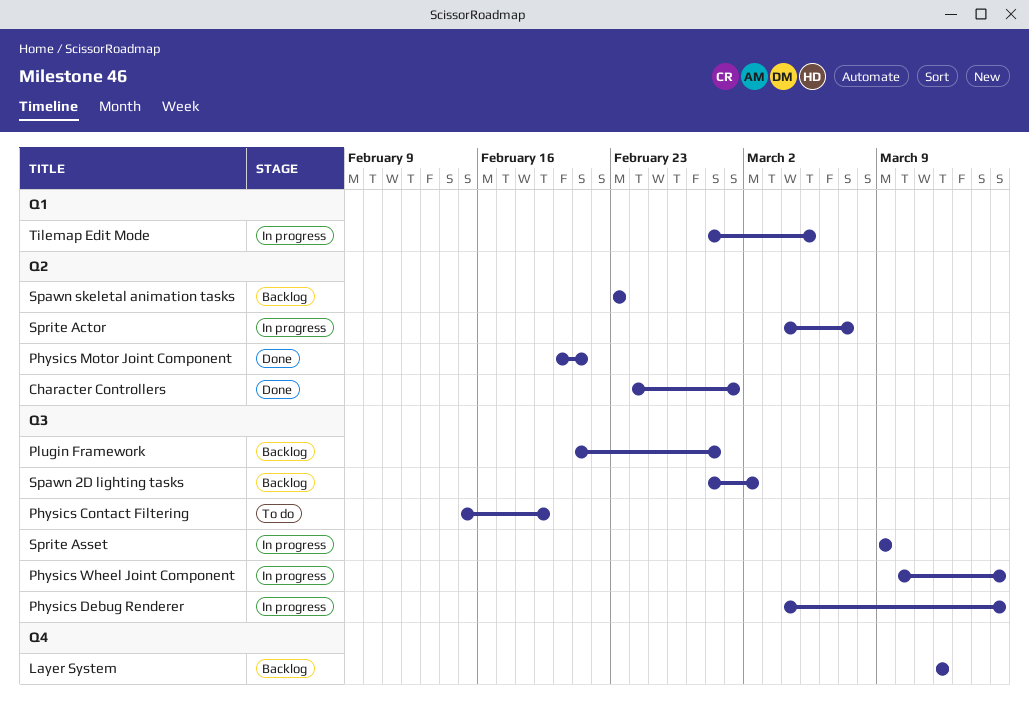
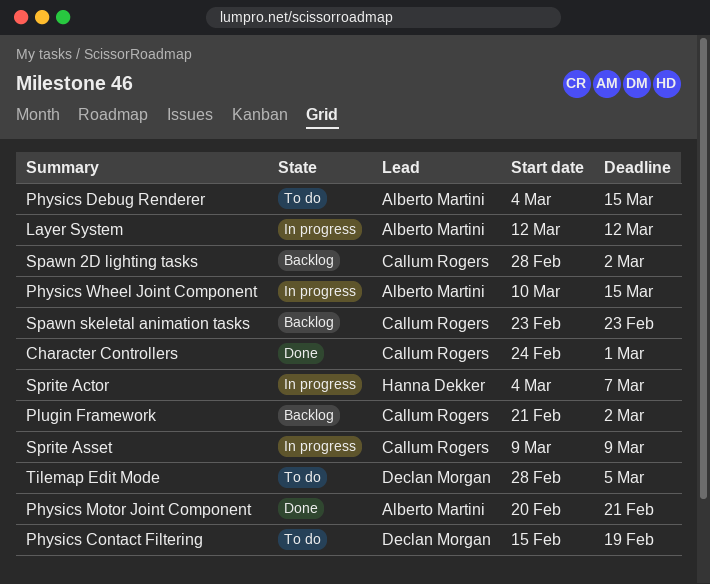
Layer System, status: Backlog -> In progress
Physics Debug Renderer, status: In progress -> To do
Plugin Framework, due: Feb 28 -> Mar 2
Tilemap Edit Mode, status: In progress -> To do

